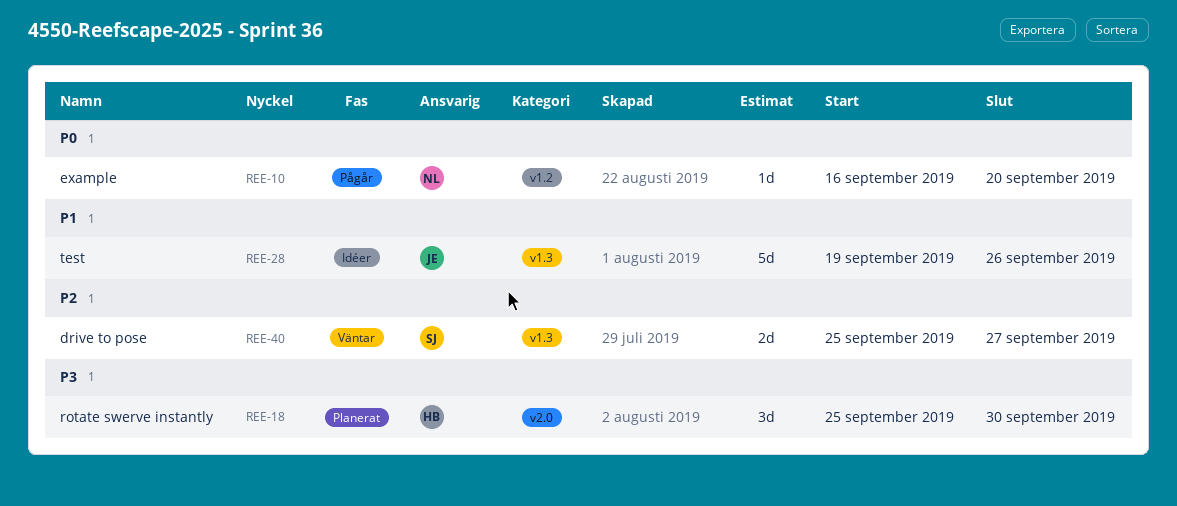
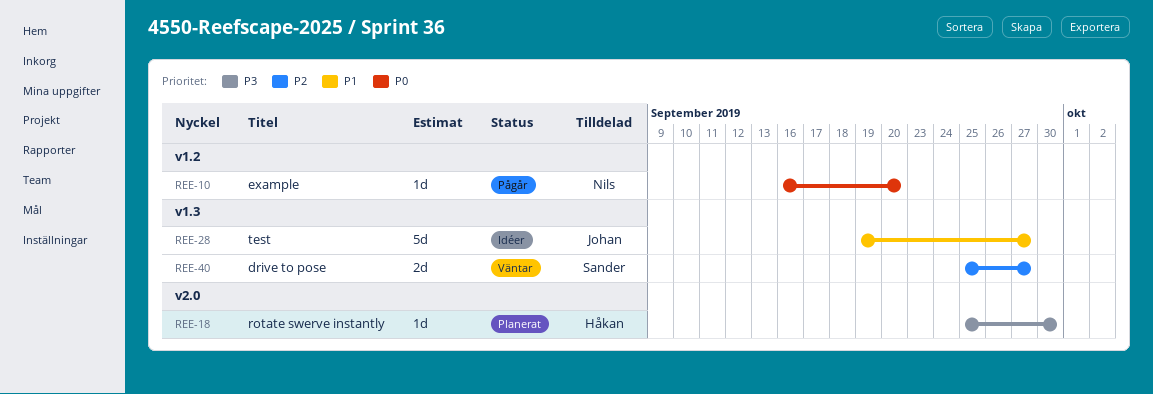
REE-18, estimate: 3d -> 1d
REE-28, due: Sep 26 -> Sep 27

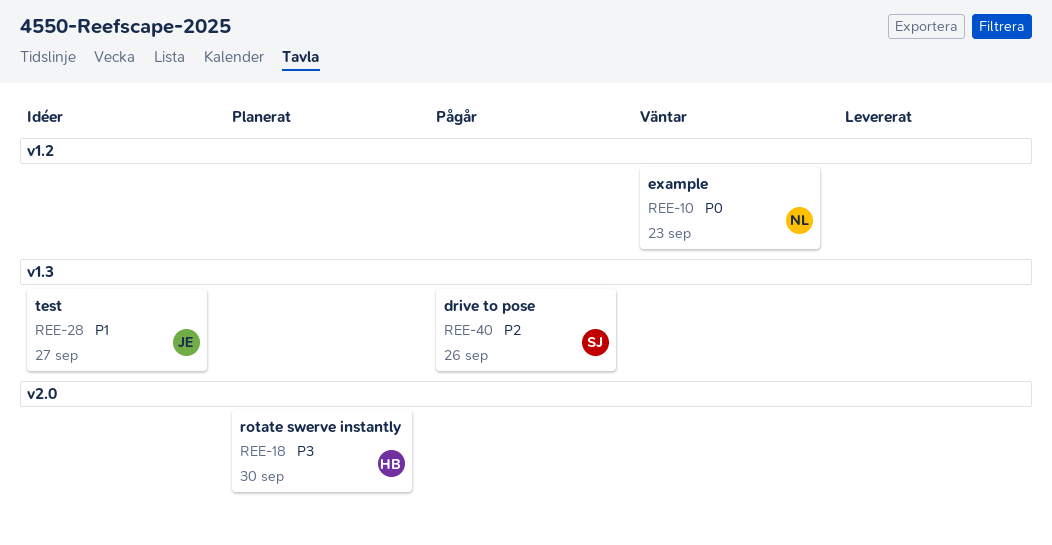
REE-10, status: Pågår -> Väntar
REE-10, due: Sep 20 -> Sep 23
REE-40, status: Väntar -> Pågår
REE-40, due: Sep 27 -> Sep 26

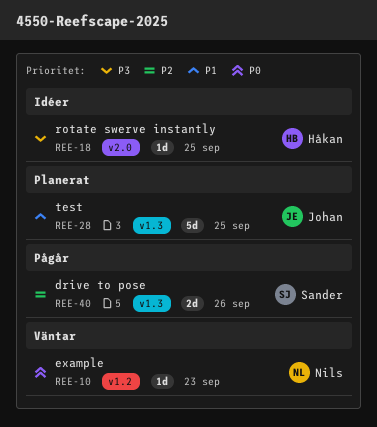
REE-18, status: Planerat -> Idéer
REE-18, due: Sep 30 -> Sep 25
REE-28, status: Idéer -> Planerat
REE-28, due: Sep 27 -> Sep 25

